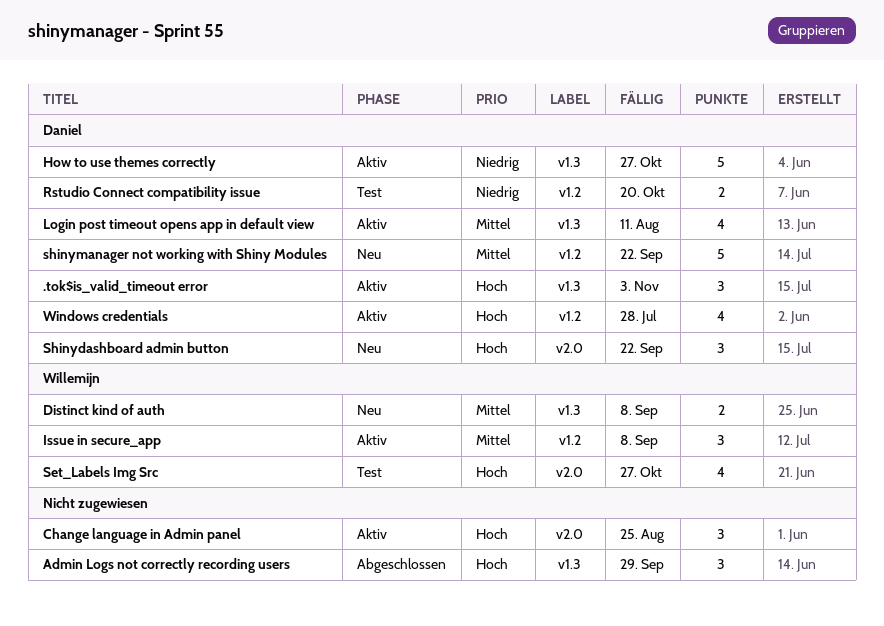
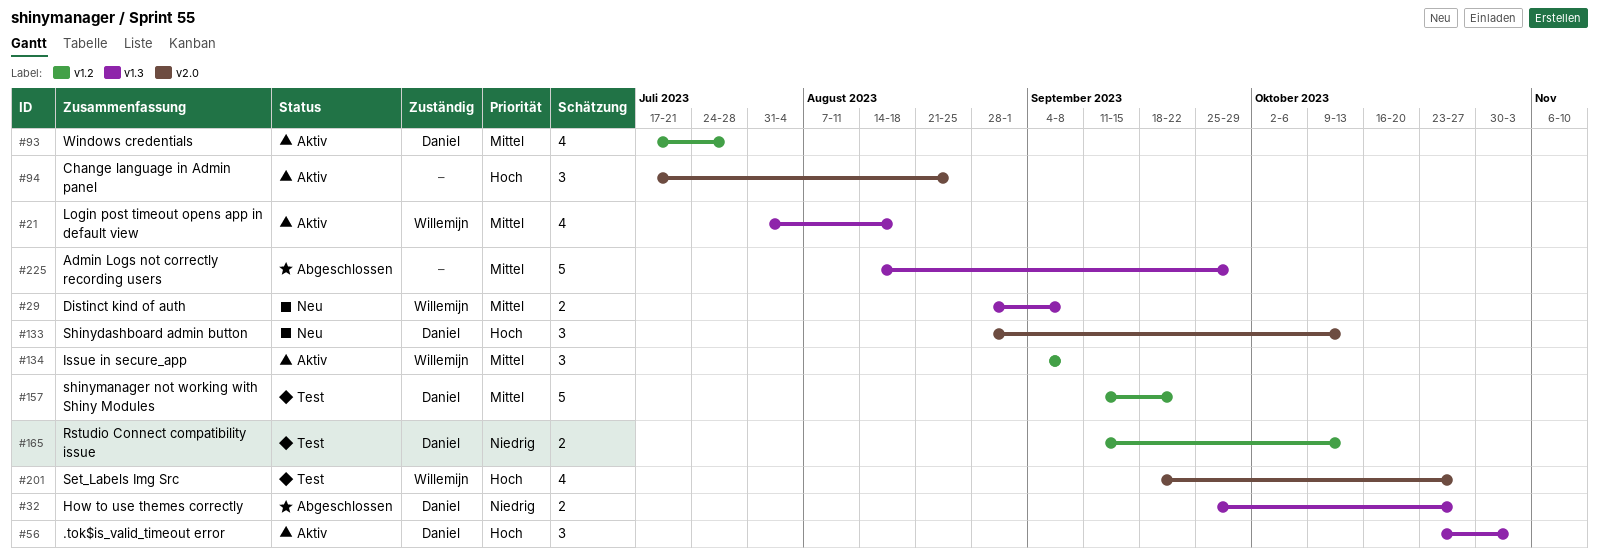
Admin Logs not correctly recording users, priority: Hoch -> Mittel
Admin Logs not correctly recording users, estimate: 3 -> 5
How to use themes correctly, status: Aktiv -> Abgeschlossen
How to use themes correctly, estimate: 5 -> 2
Login post timeout opens app in default view, owner: Daniel -> Willemijn
Login post timeout opens app in default view, due: Aug 11 -> Aug 18
Rstudio Connect compatibility issue, due: Oct 20 -> Oct 13
Shinydashboard admin button, due: Sep 22 -> Oct 13
shinymanager not working with Shiny Modules, status: Neu -> Test
Windows credentials, priority: Hoch -> Mittel

